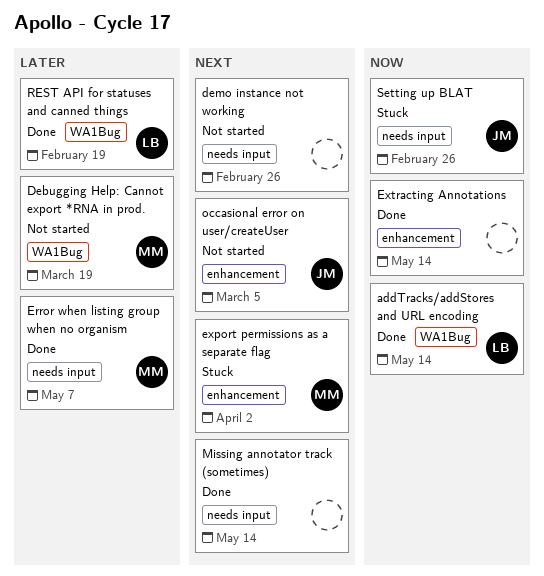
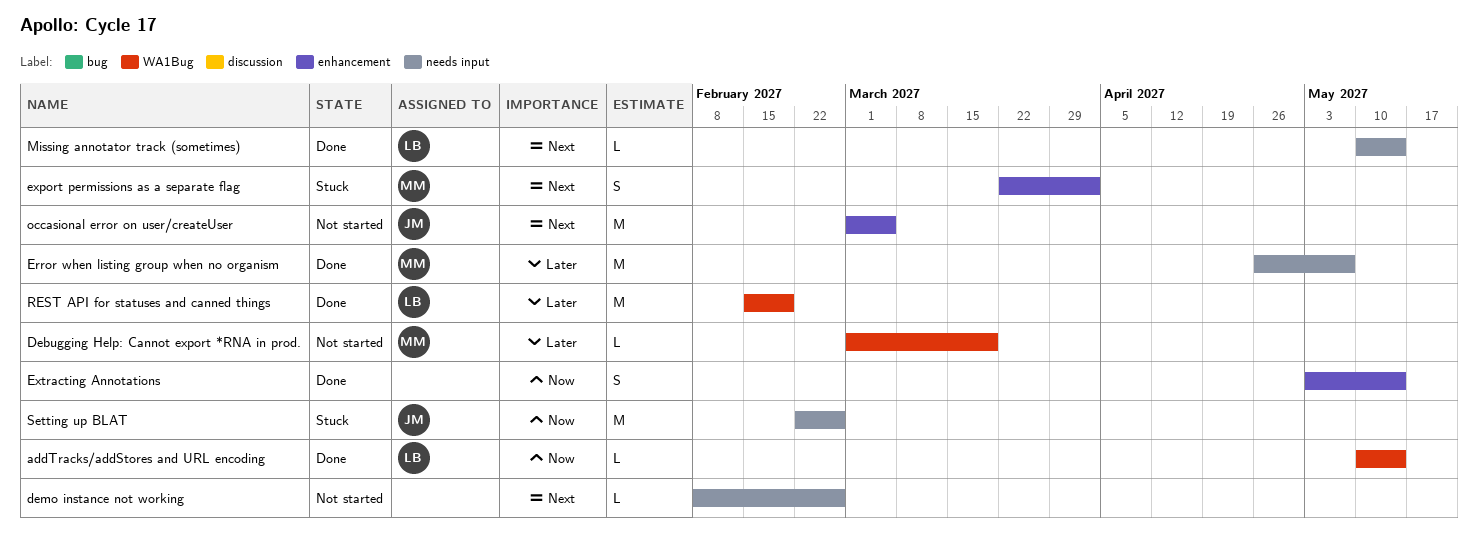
Missing annotator track (sometimes), owner: none -> LB

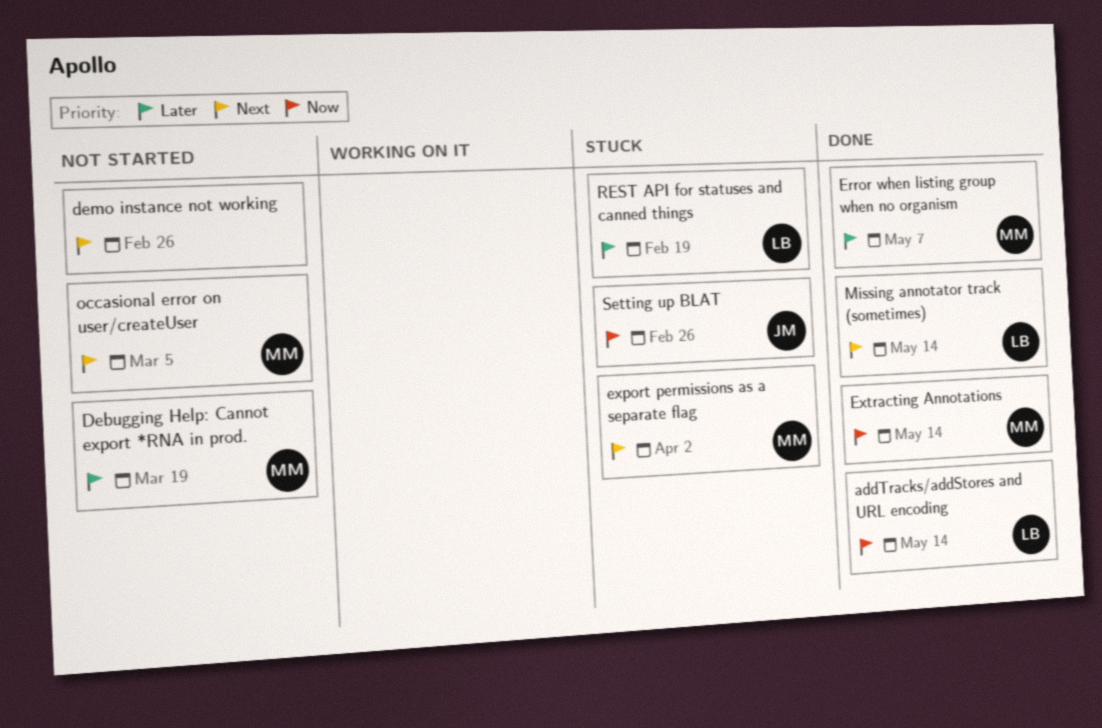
Extracting Annotations, owner: none -> MM
occasional error on user/createUser, owner: JM -> MM
REST API for statuses and canned things, status: Done -> Stuck

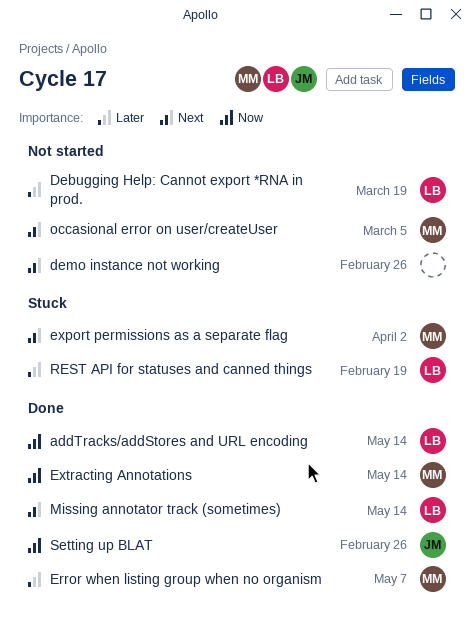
Debugging Help: Cannot export *RNA in prod., owner: MM -> LB
Setting up BLAT, status: Stuck -> Done

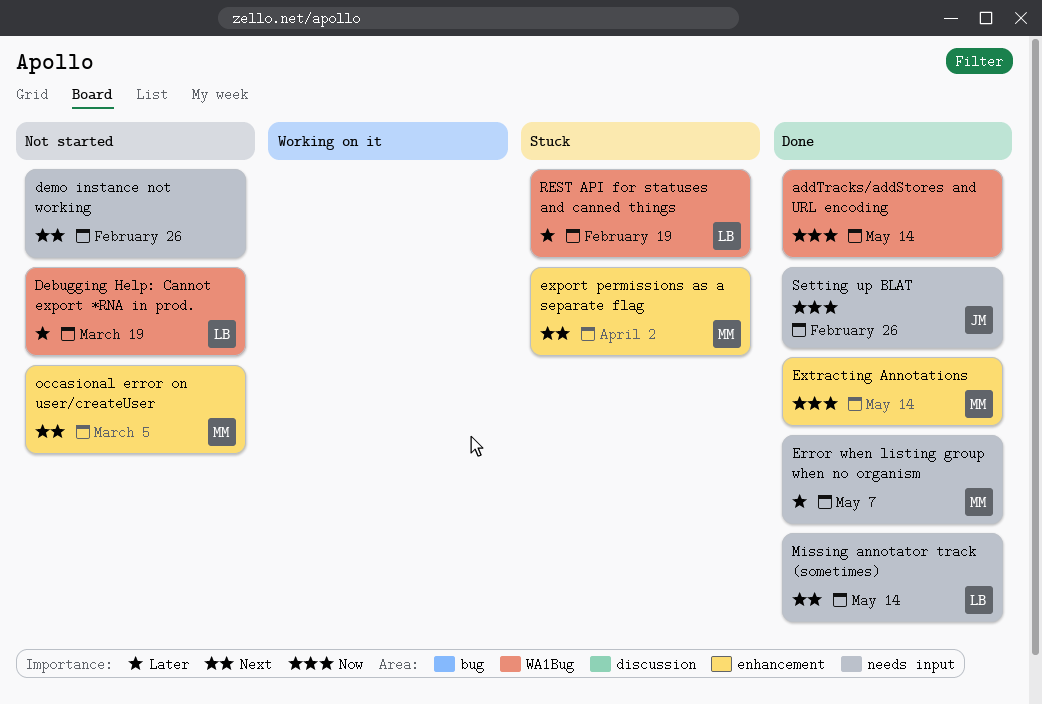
addTracks/addStores and URL encoding, owner: LB -> none

